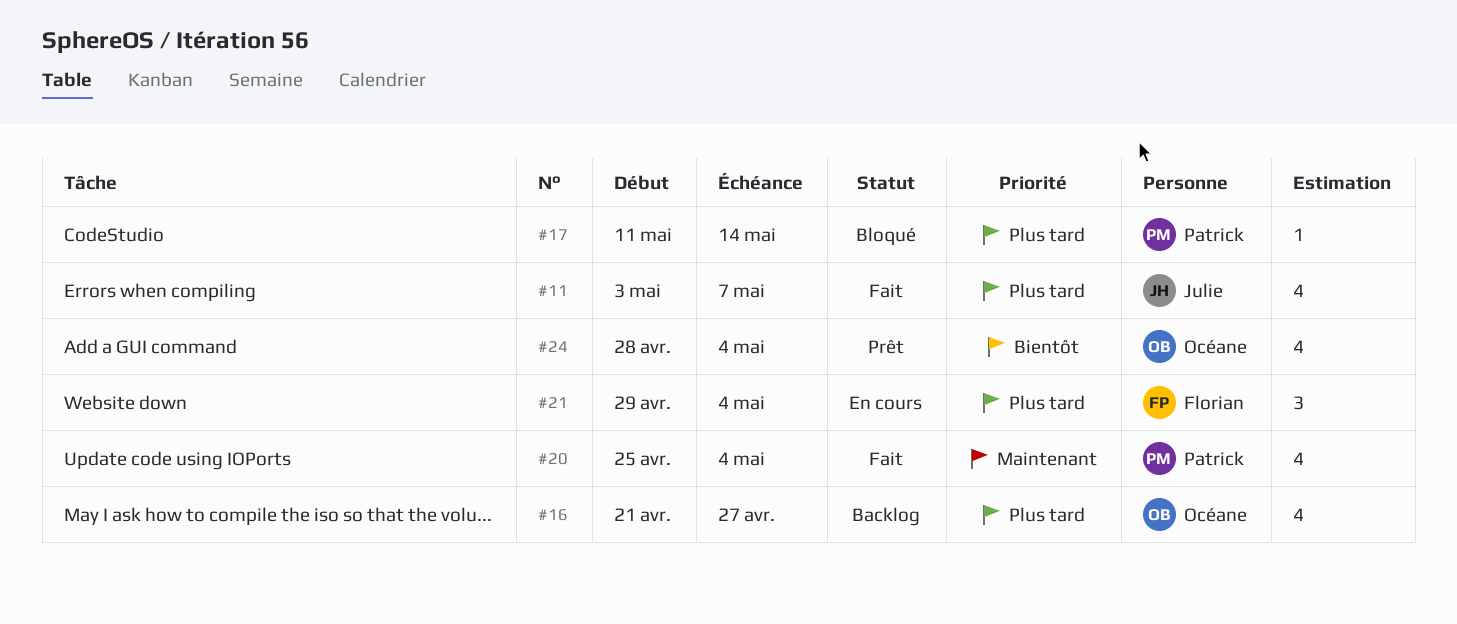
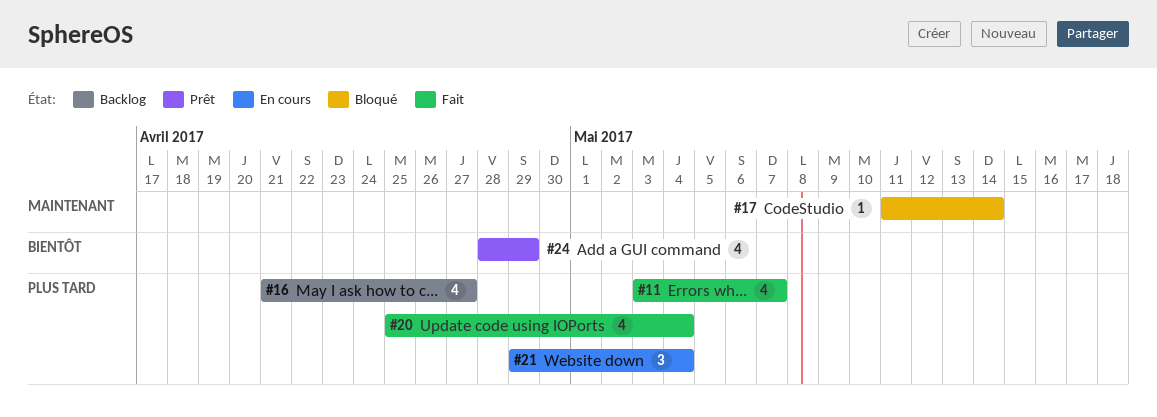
#17, priority: Plus tard -> Maintenant
#20, priority: Maintenant -> Plus tard
#24, due: May 4 -> Apr 29

